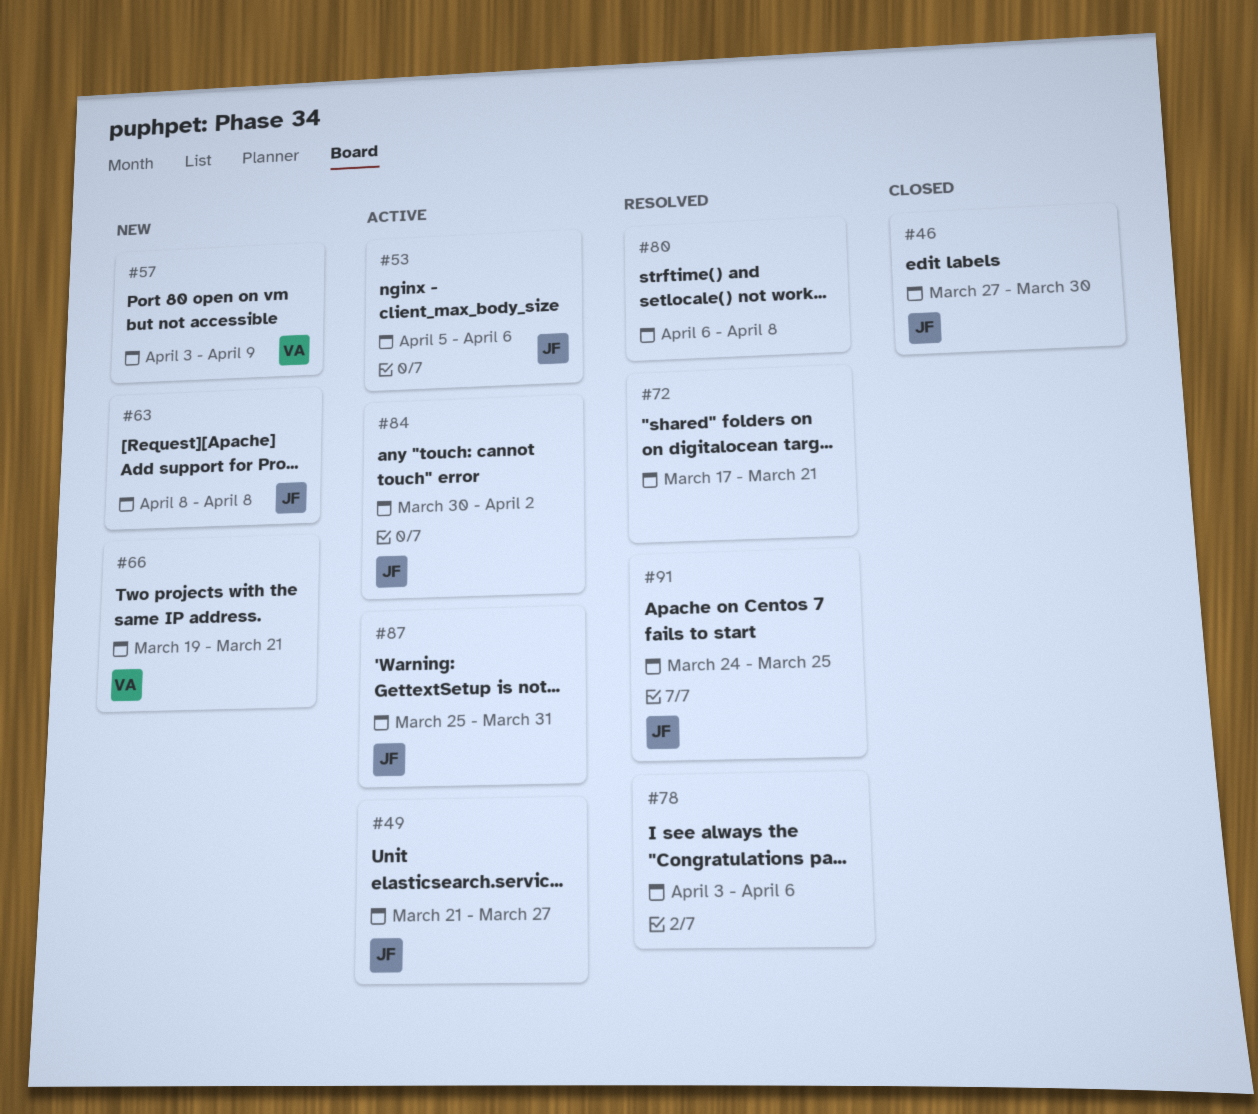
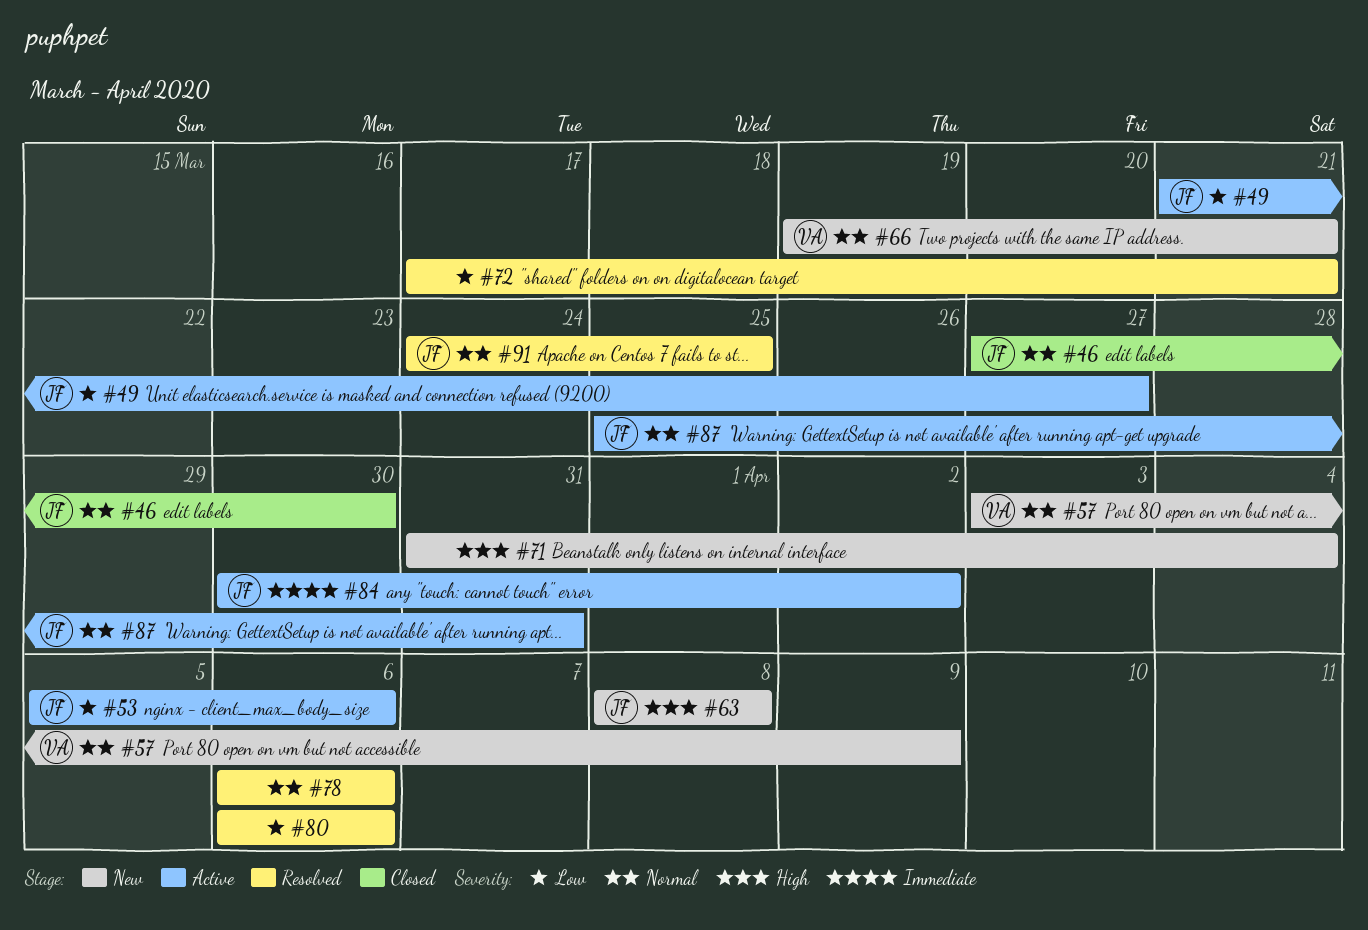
#71: none -> present
#78, start: Apr 3 -> Apr 6
#80, due: Apr 8 -> Apr 6

